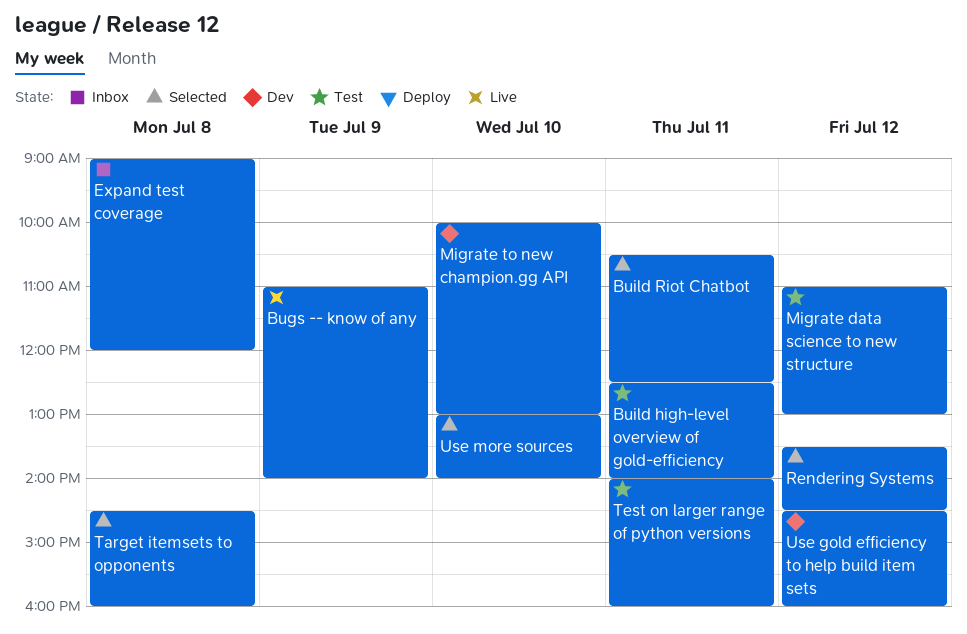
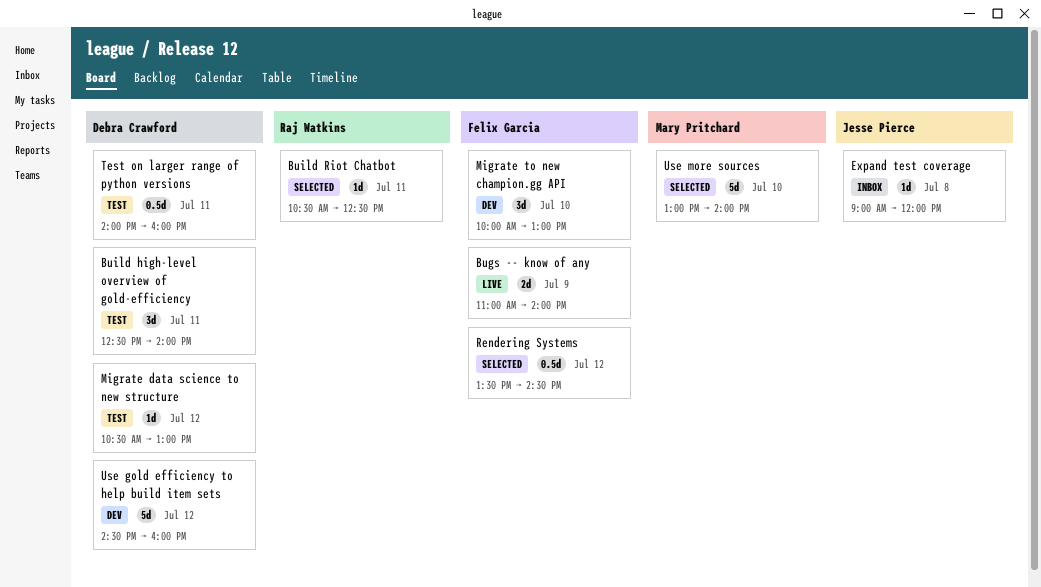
Migrate data science to new structure, begins: 11:00 -> 10:30
Target itemsets to opponents: present -> none

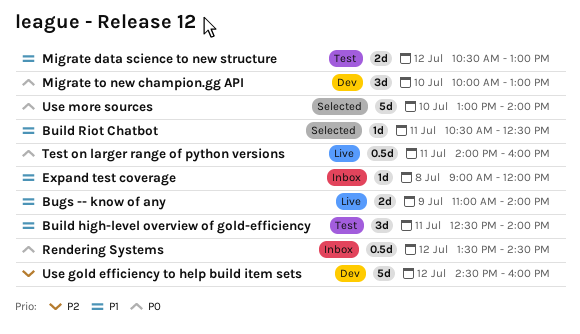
Migrate data science to new structure, estimate: 1d -> 2d
Rendering Systems, status: Selected -> Inbox
Test on larger range of python versions, status: Test -> Live

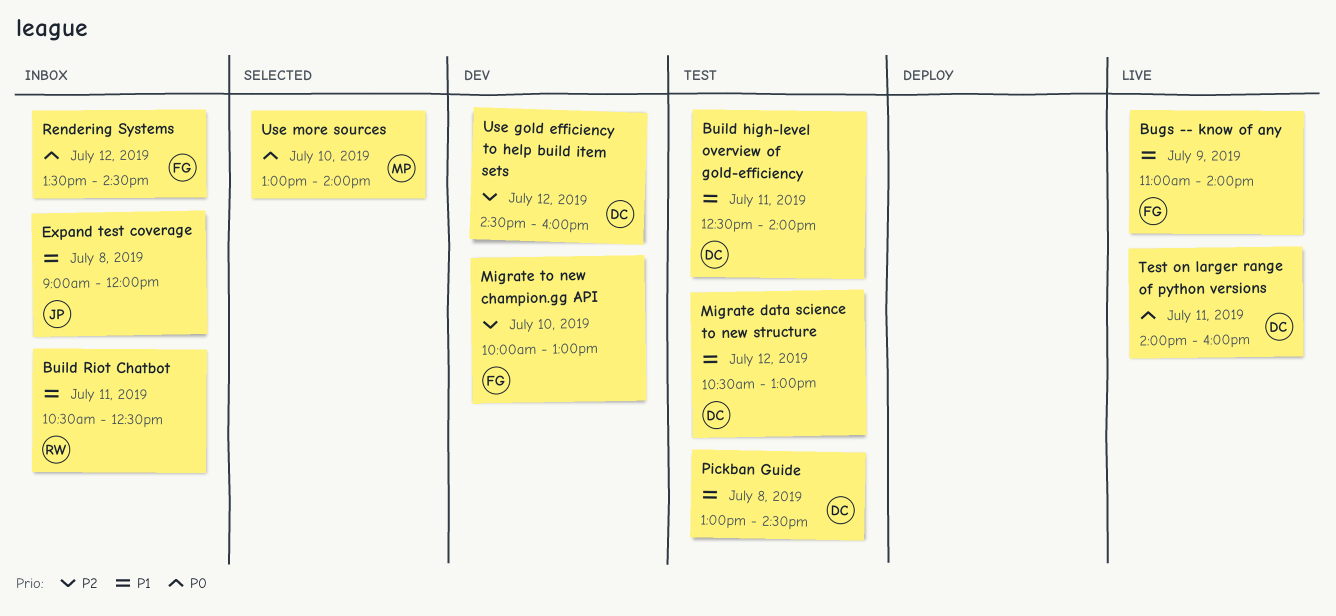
Build Riot Chatbot, status: Selected -> Inbox
Migrate to new champion.gg API, priority: P0 -> P2
Pickban Guide: none -> present

